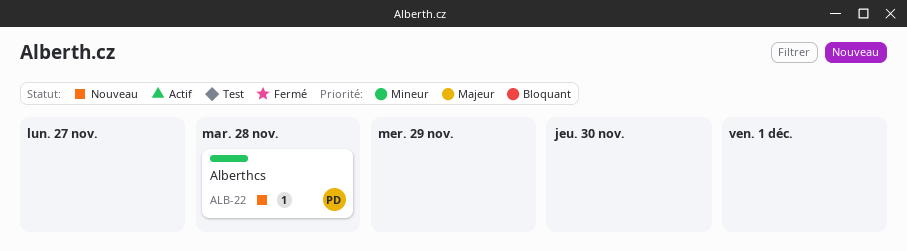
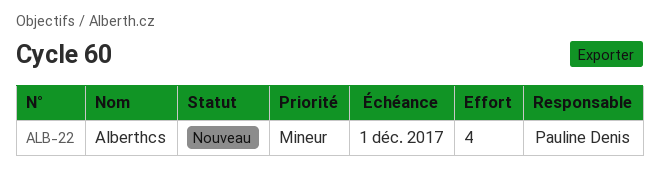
ALB-22, estimate: 1 -> 4
ALB-22, due: Nov 28 -> Dec 1

